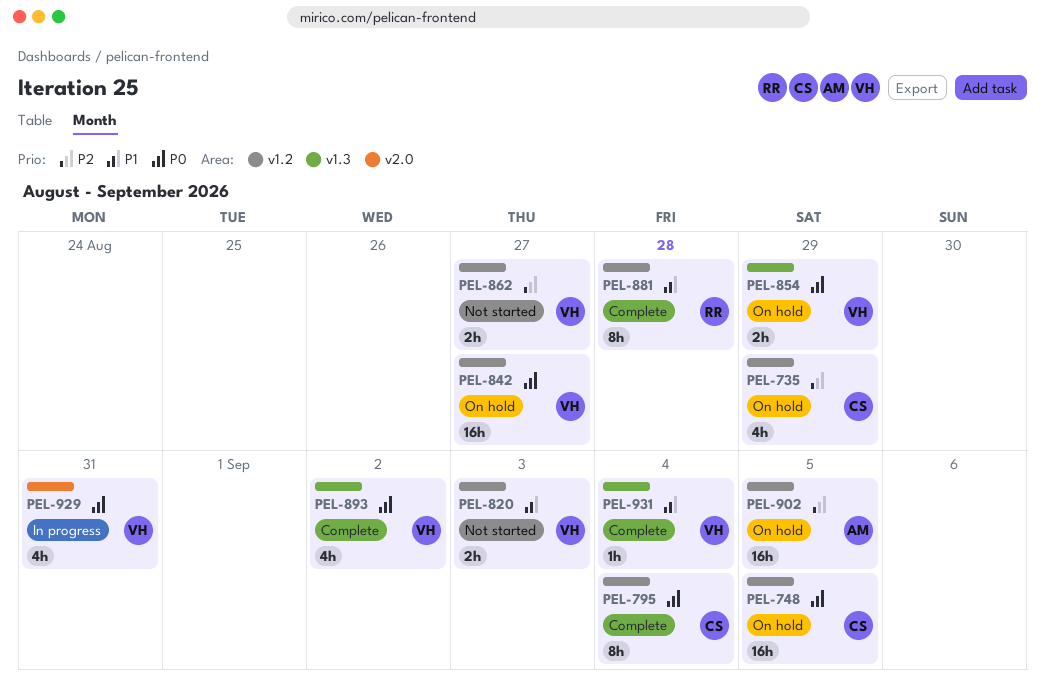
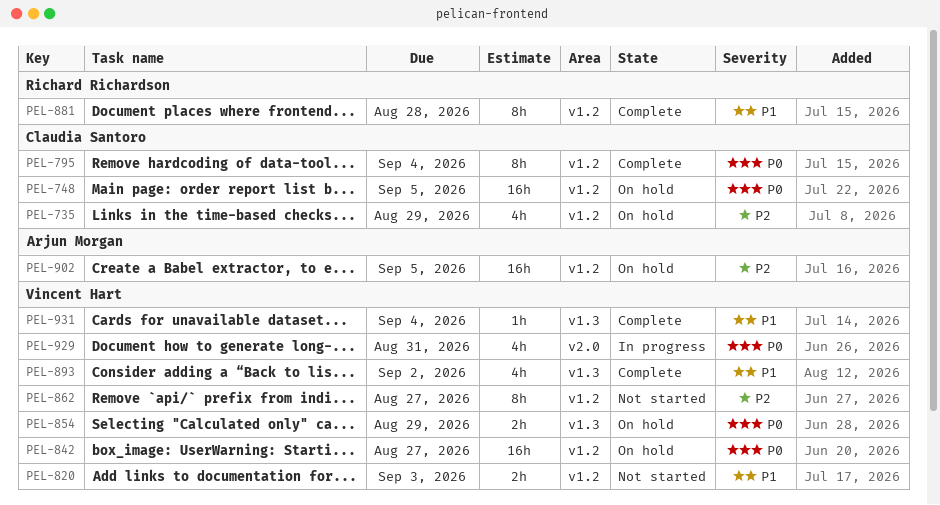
PEL-862, estimate: 2h -> 8h
PEL-893, priority: P0 -> P1

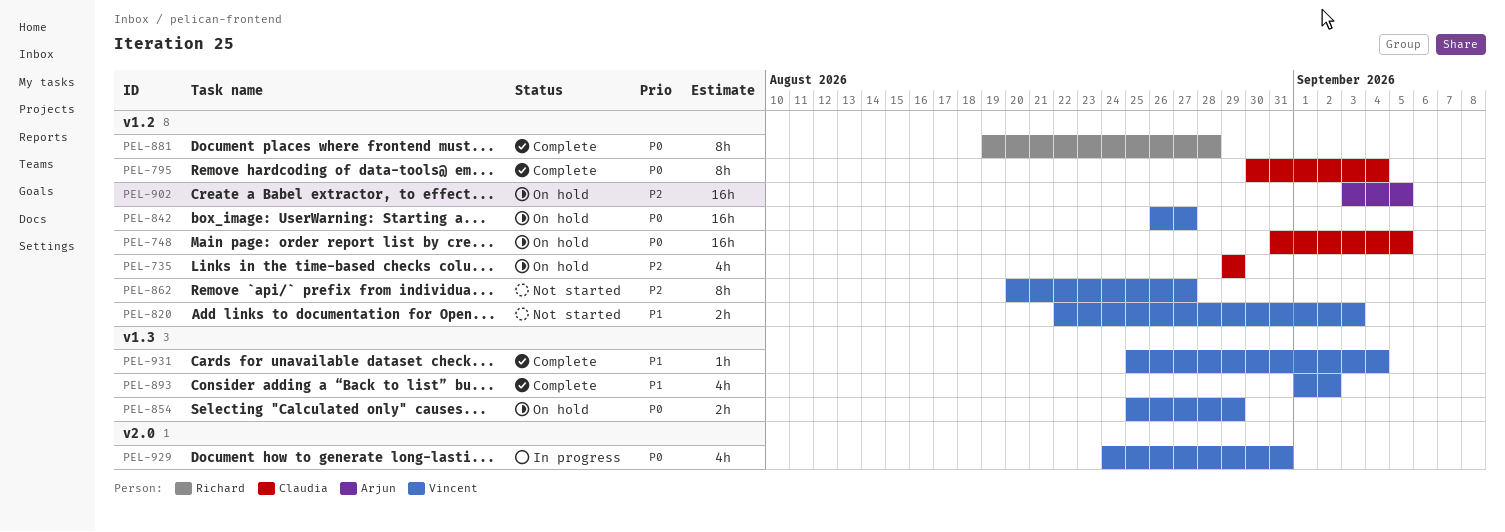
PEL-881, priority: P1 -> P0

